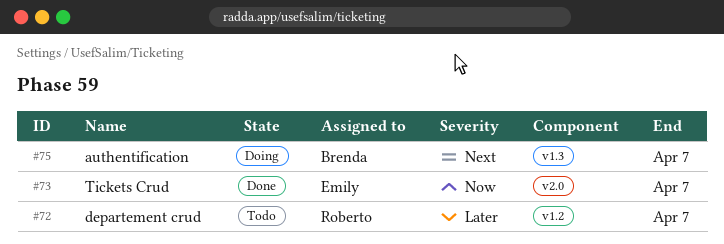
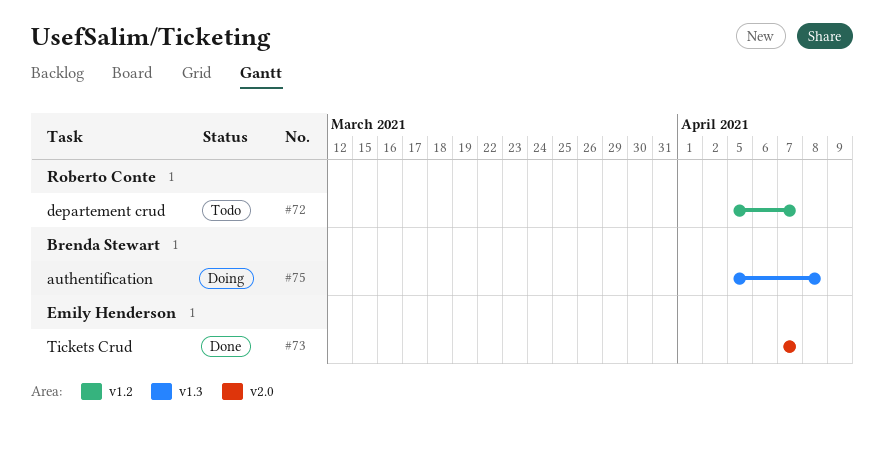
#75, due: Apr 7 -> Apr 8

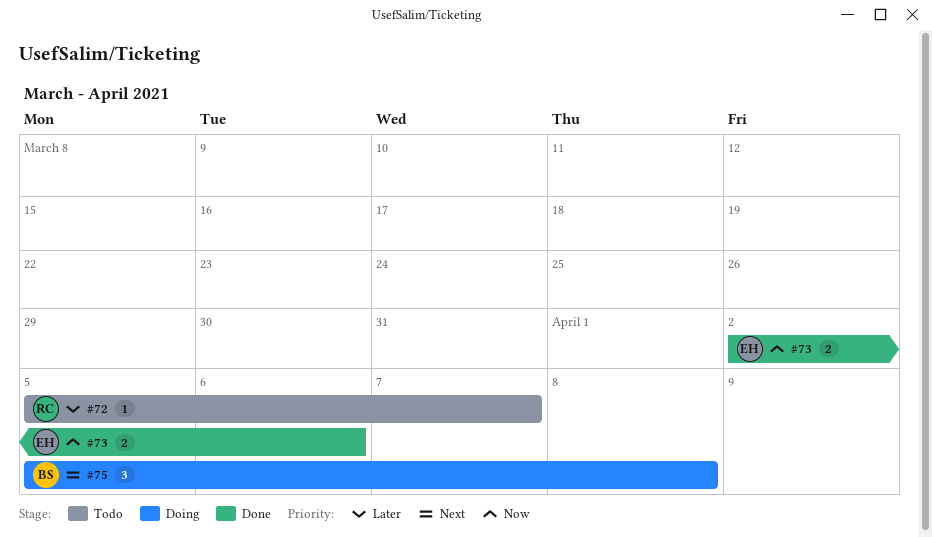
#73, start: Apr 7 -> Apr 2
#73, due: Apr 7 -> Apr 6

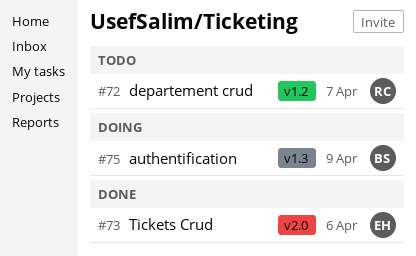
#75, due: Apr 8 -> Apr 9

